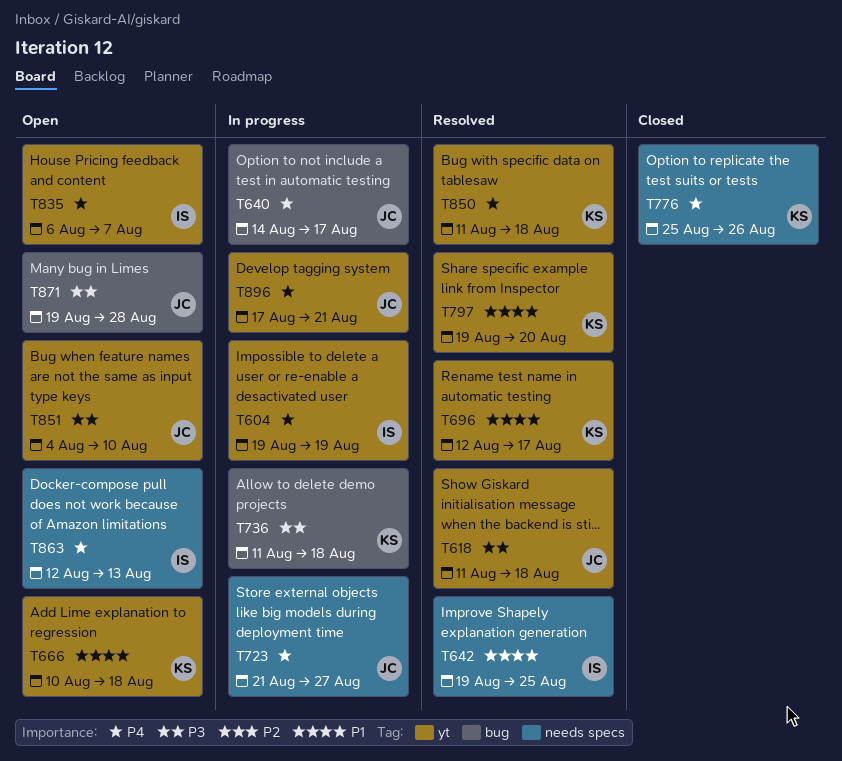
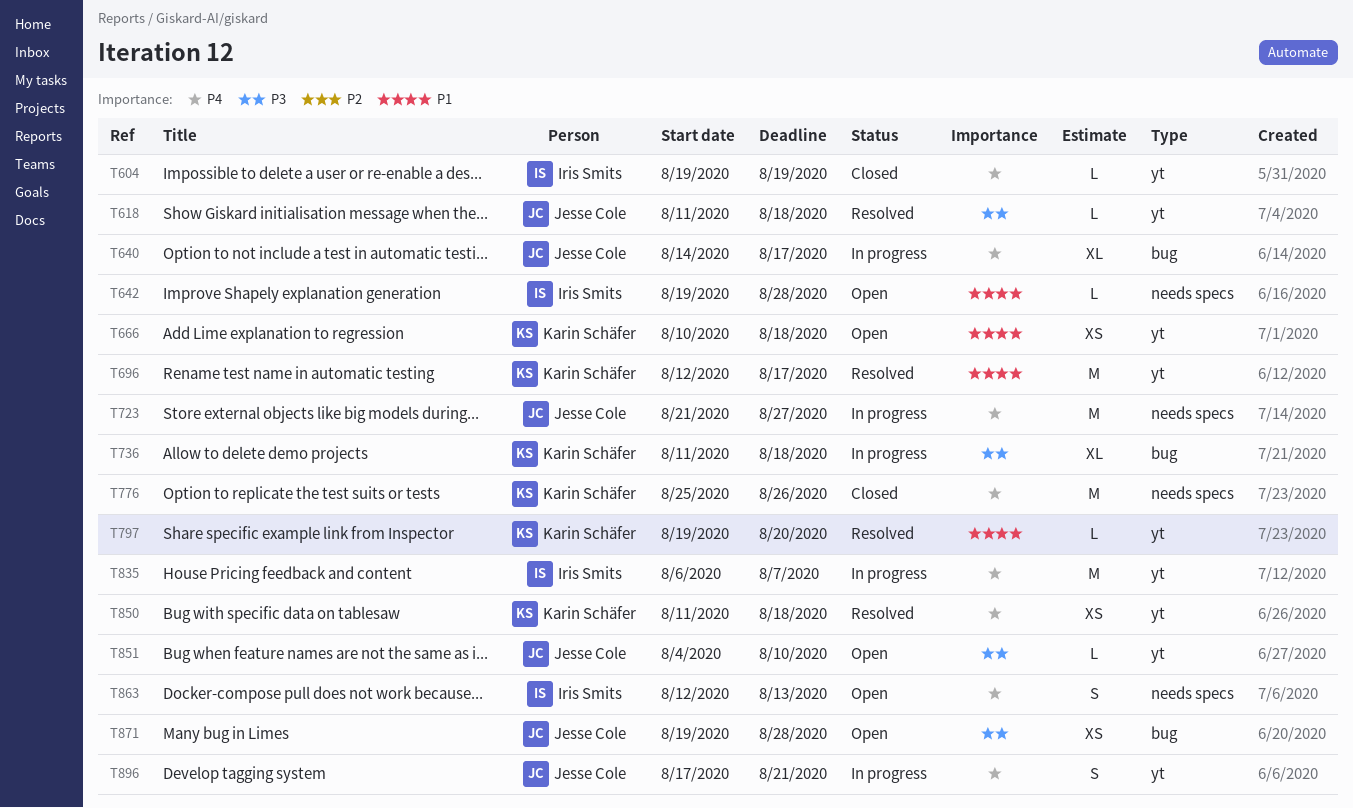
T604, status: In progress -> Closed
T642, status: Resolved -> Open
T642, due: Aug 25 -> Aug 28
T835, status: Open -> In progress

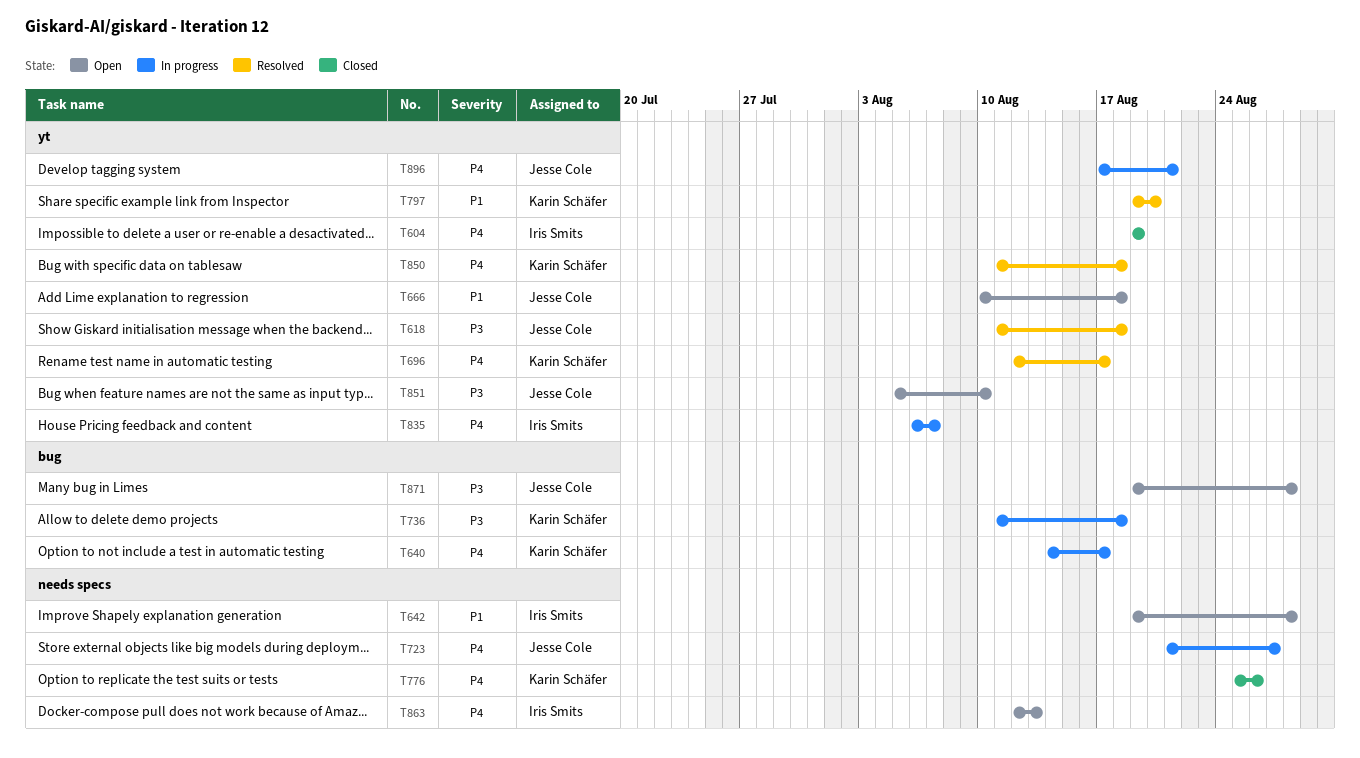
T640, owner: Jesse Cole -> Karin Schäfer
T666, owner: Karin Schäfer -> Jesse Cole
T696, priority: P1 -> P4
T851, start: Aug 4 -> Aug 5

